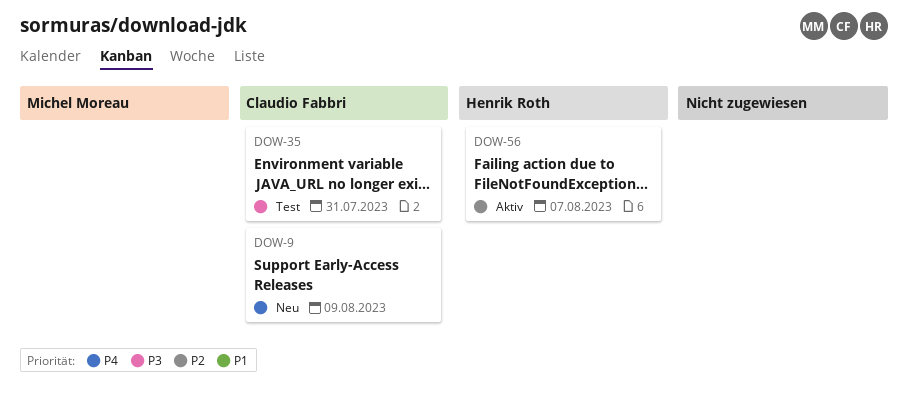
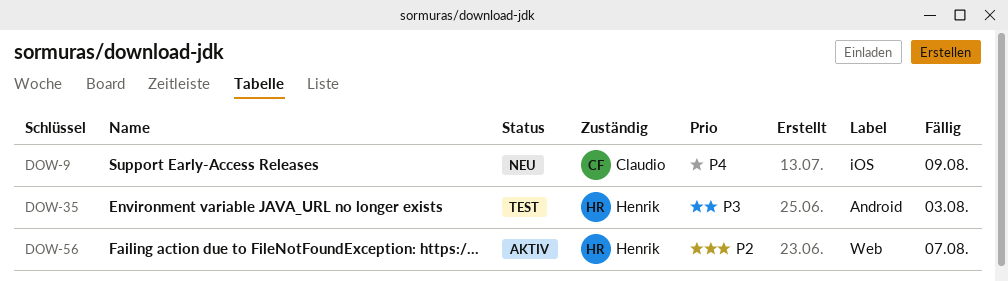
DOW-35, owner: Claudio Fabbri -> Henrik Roth
DOW-35, due: Jul 31 -> Aug 3

